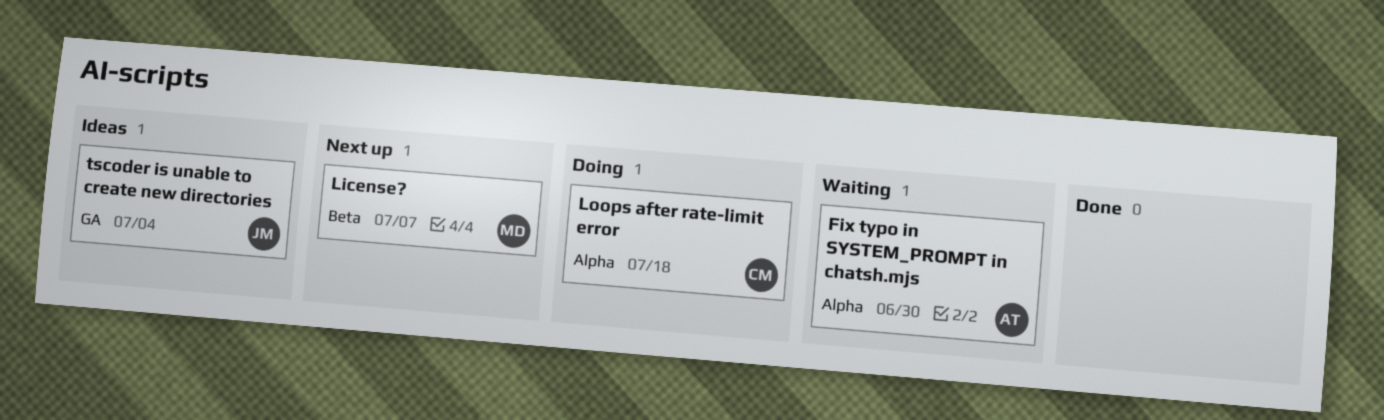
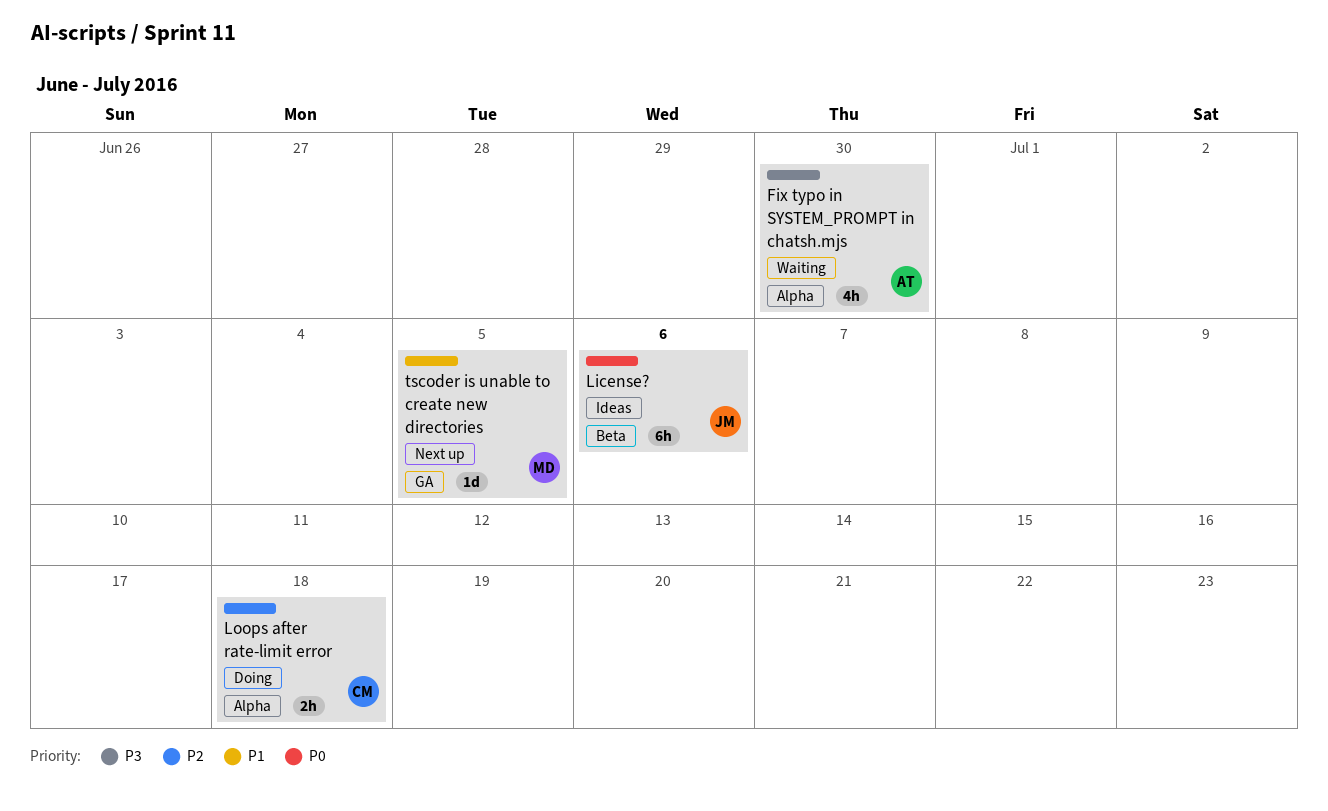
License?, status: Next up -> Ideas
License?, owner: MD -> JM
License?, due: Jul 7 -> Jul 6
tscoder is unable to create new directories, status: Ideas -> Next up
tscoder is unable to create new directories, owner: JM -> MD
tscoder is unable to create new directories, due: Jul 4 -> Jul 5

